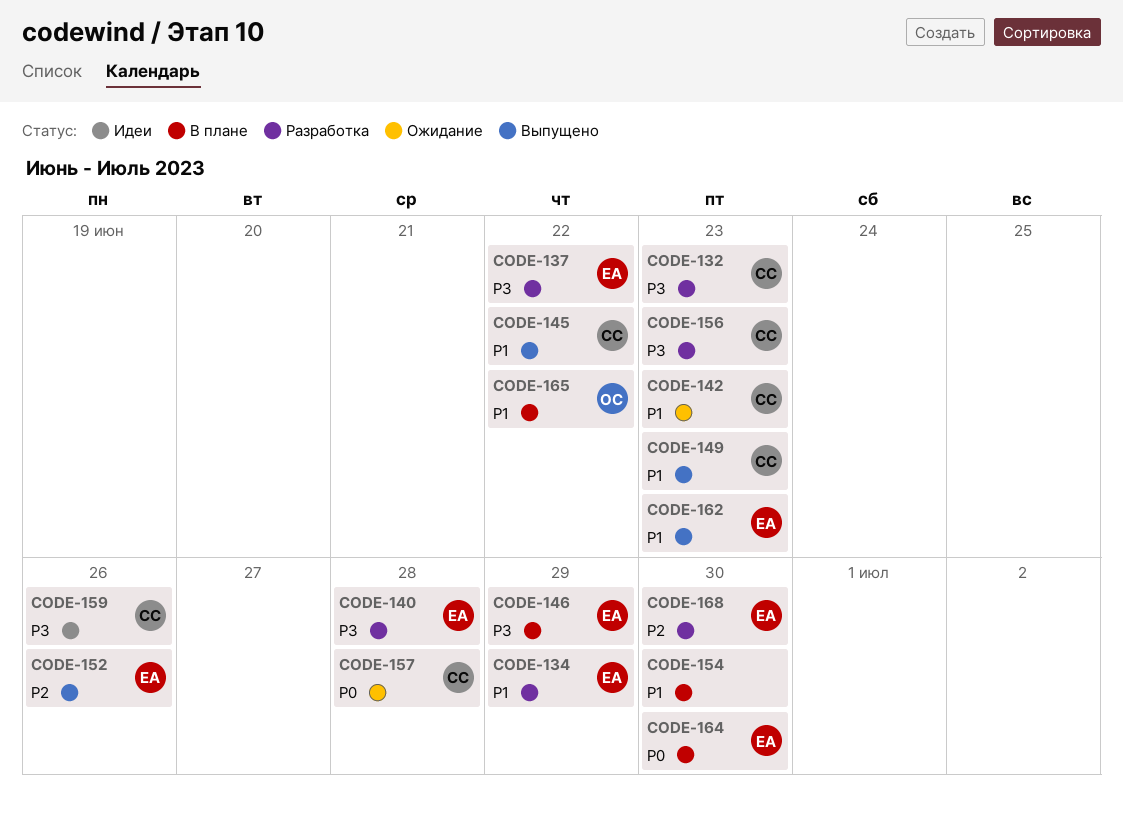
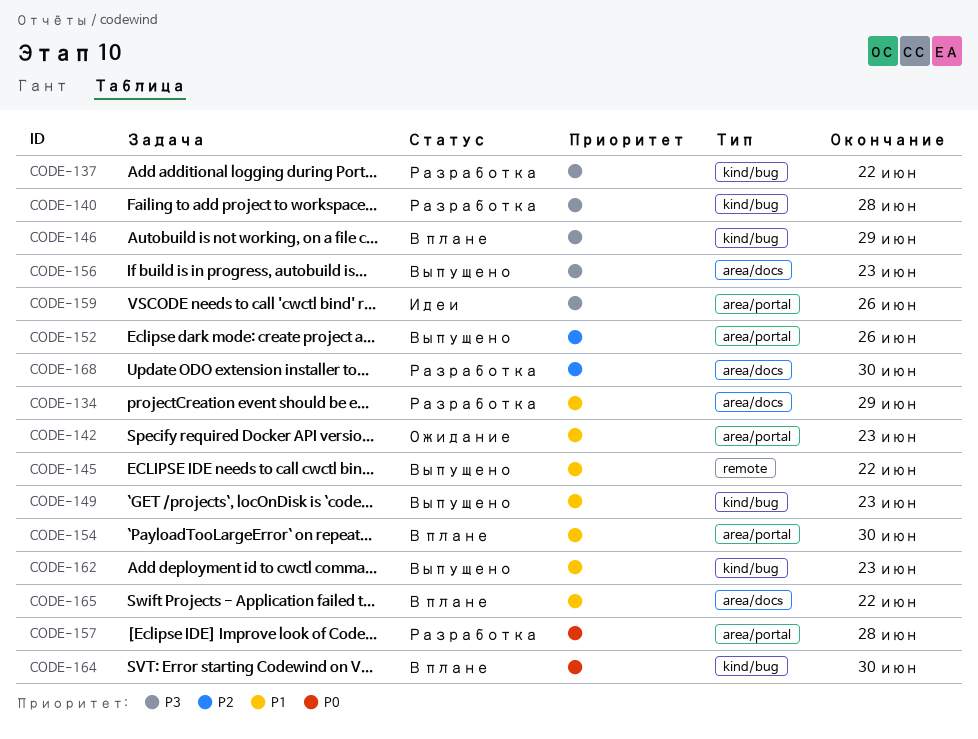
CODE-132: present -> none
CODE-156, status: Разработка -> Выпущено
CODE-157, status: Ожидание -> Разработка

